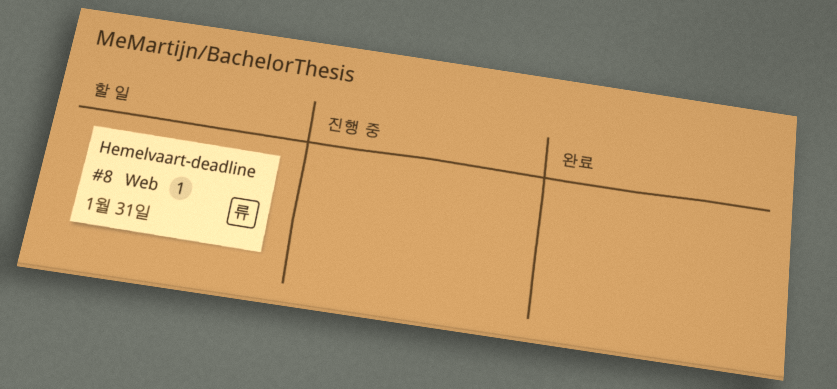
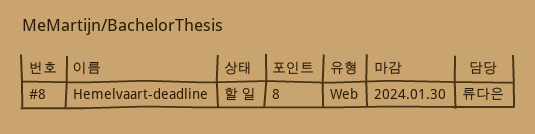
#8, estimate: 1 -> 8
#8, due: Jan 31 -> Jan 30

